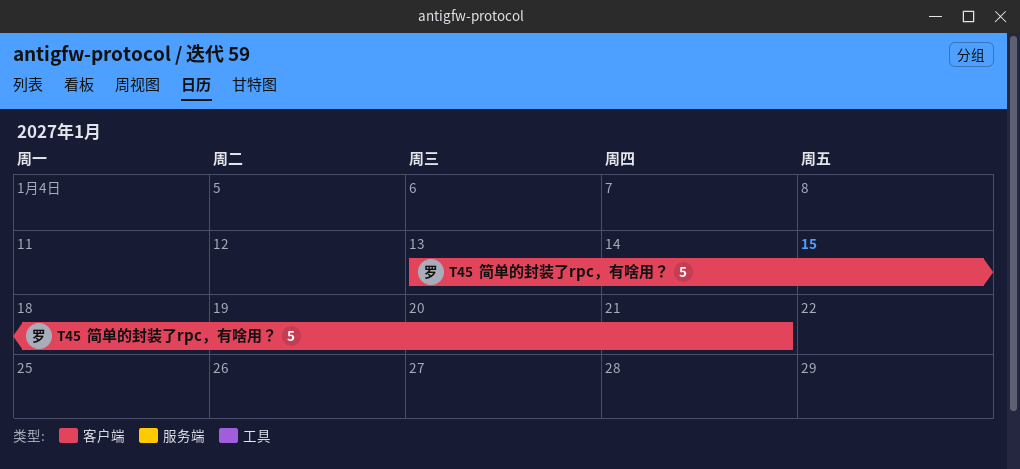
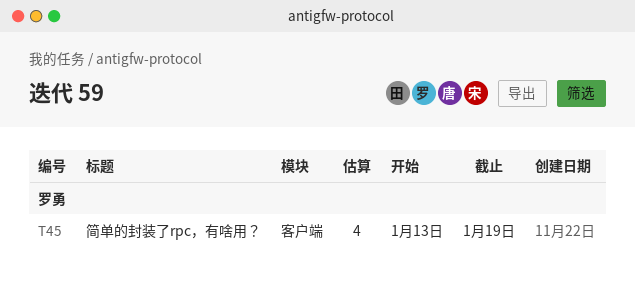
T45, estimate: 5 -> 4
T45, due: Jan 21 -> Jan 19

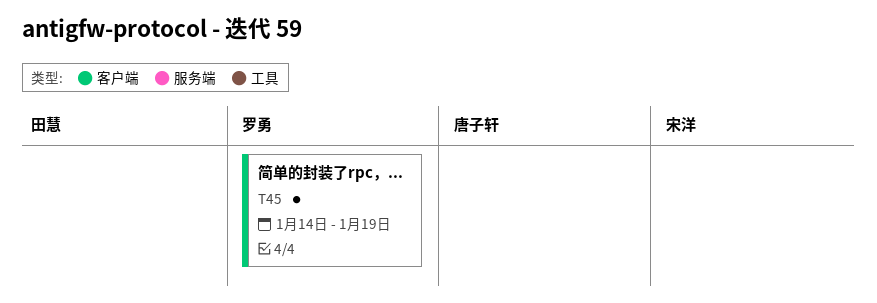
T45, estimate: 4 -> 1
T45, start: Jan 13 -> Jan 14

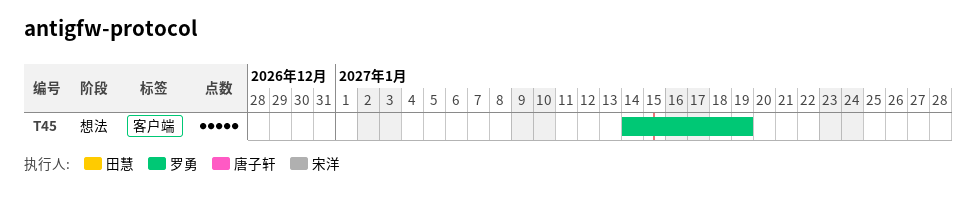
T45, estimate: 1 -> 5

